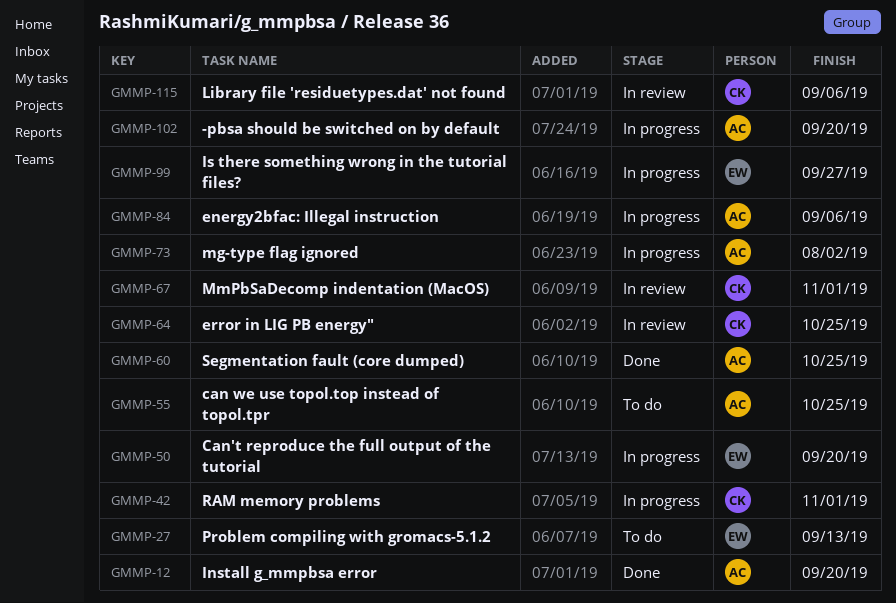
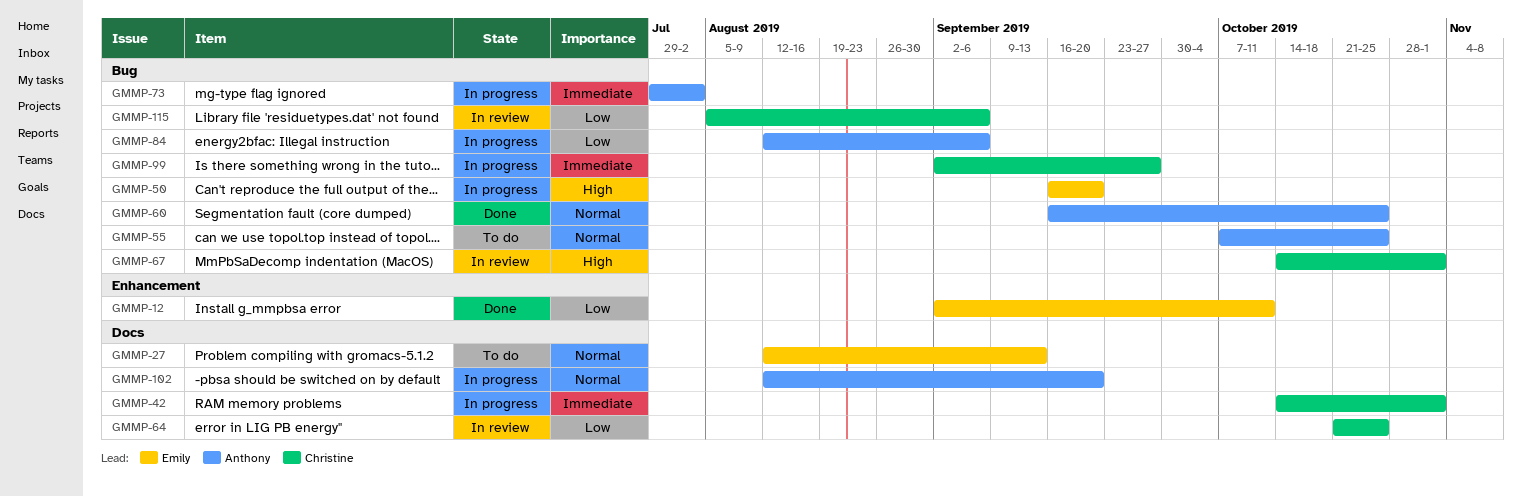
GMMP-12, owner: Anthony -> Emily
GMMP-12, due: Sep 20 -> Oct 11
GMMP-99, owner: Emily -> Christine

